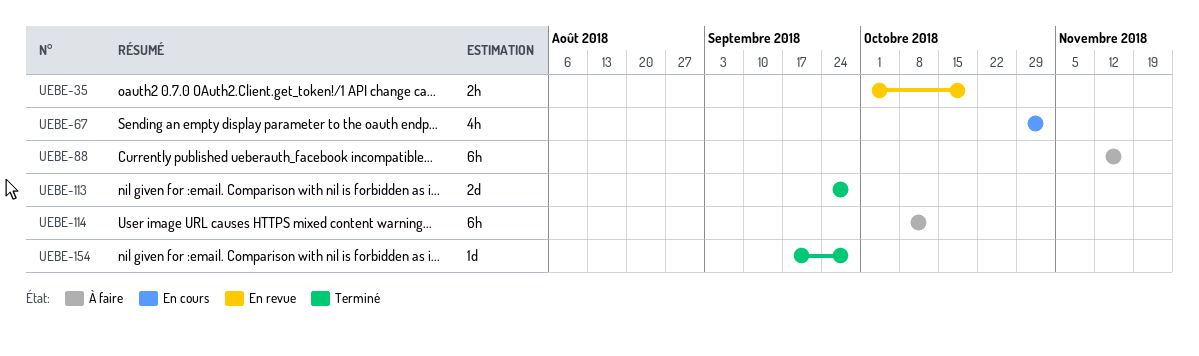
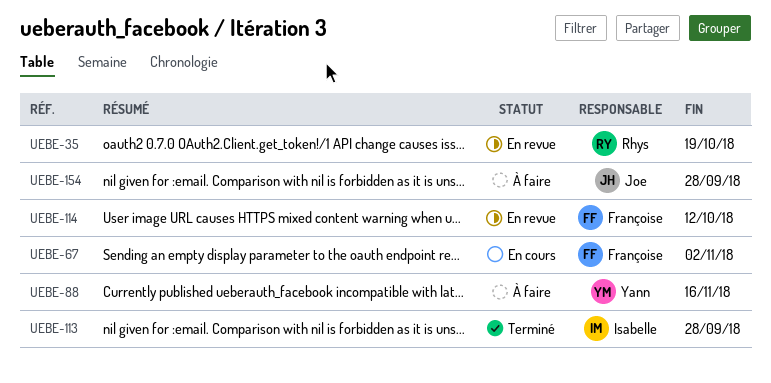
UEBE-114, status: À faire -> En revue
UEBE-154, status: Terminé -> À faire

